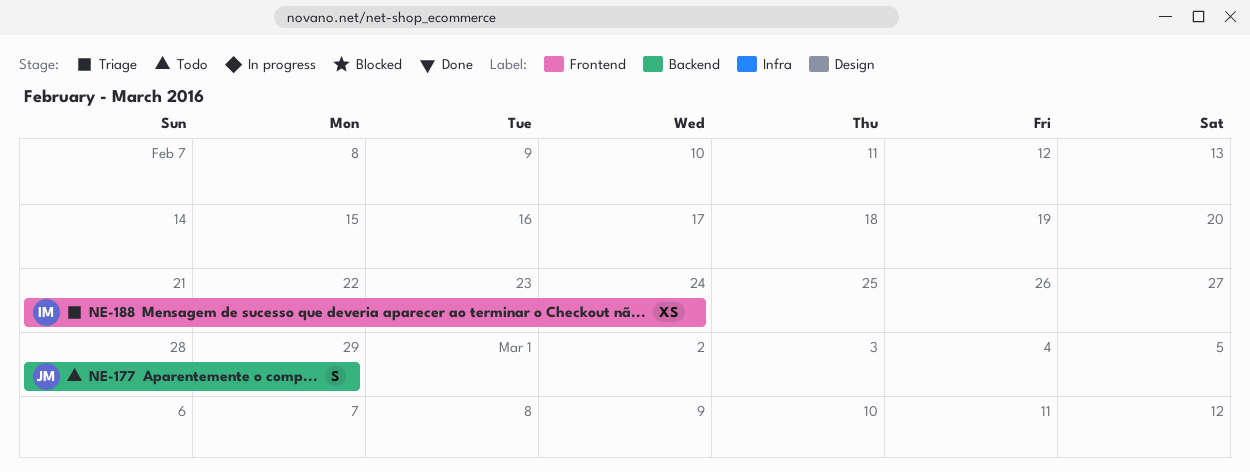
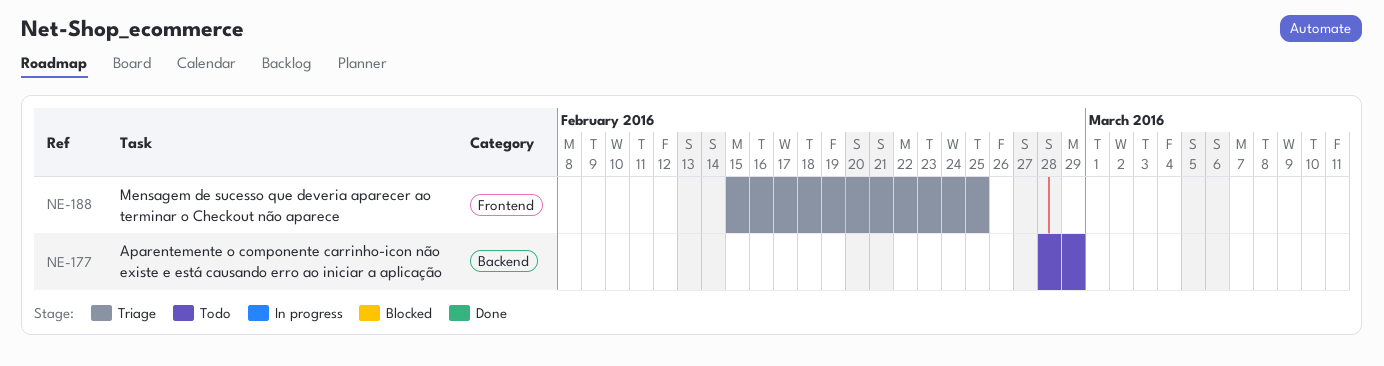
NE-188, start: Feb 21 -> Feb 15
NE-188, due: Feb 24 -> Feb 25

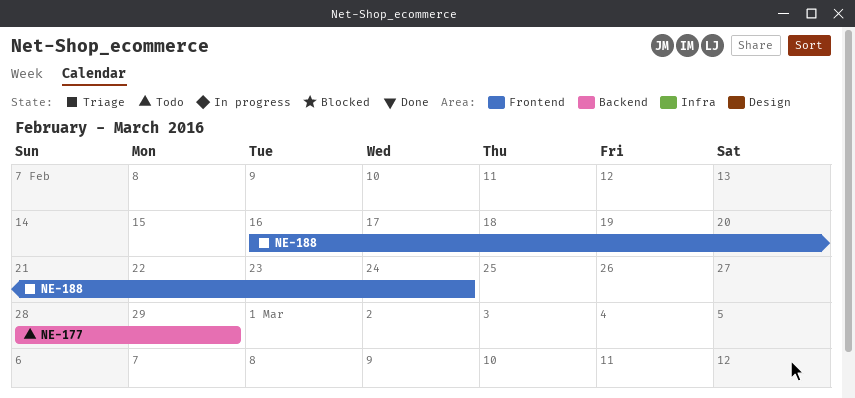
NE-188, start: Feb 15 -> Feb 16
NE-188, due: Feb 25 -> Feb 24

